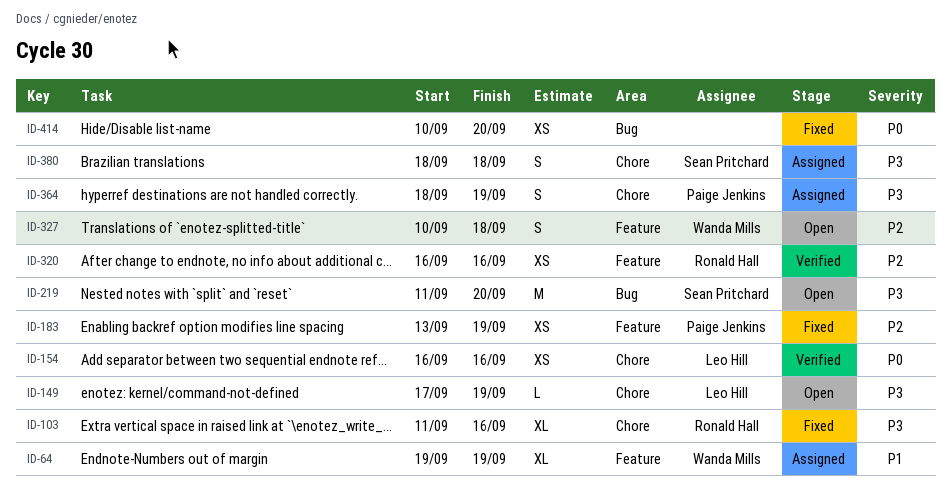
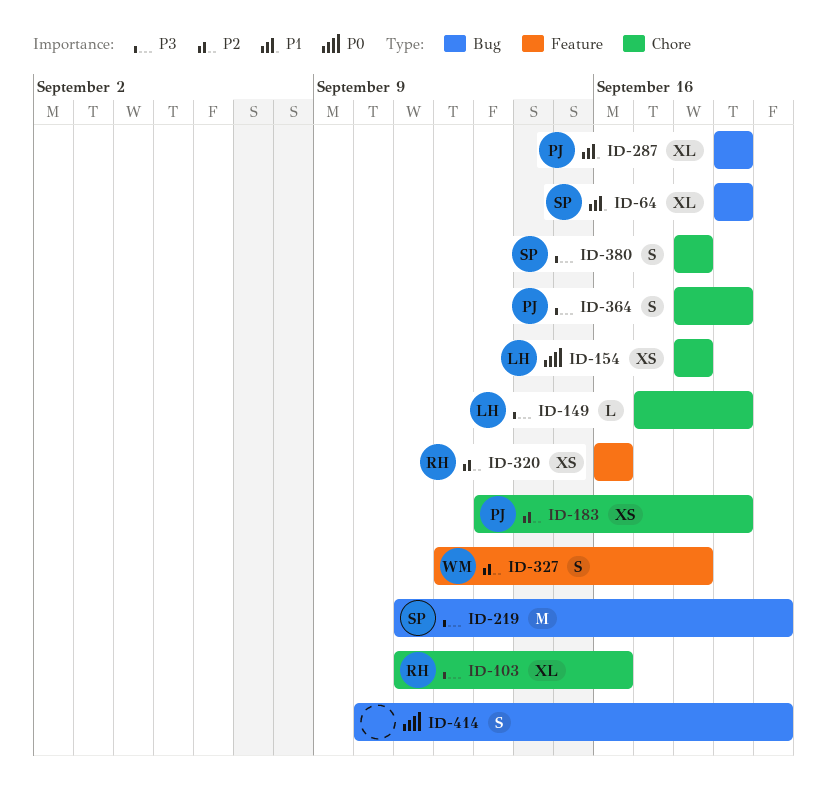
ID-64, owner: Wanda Mills -> Sean Pritchard
ID-64, label: Feature -> Bug
ID-154, start: Sep 16 -> Sep 18
ID-154, due: Sep 16 -> Sep 18
ID-183, label: Feature -> Chore
ID-287: none -> present
ID-327, start: Sep 10 -> Sep 12
ID-414, estimate: XS -> S

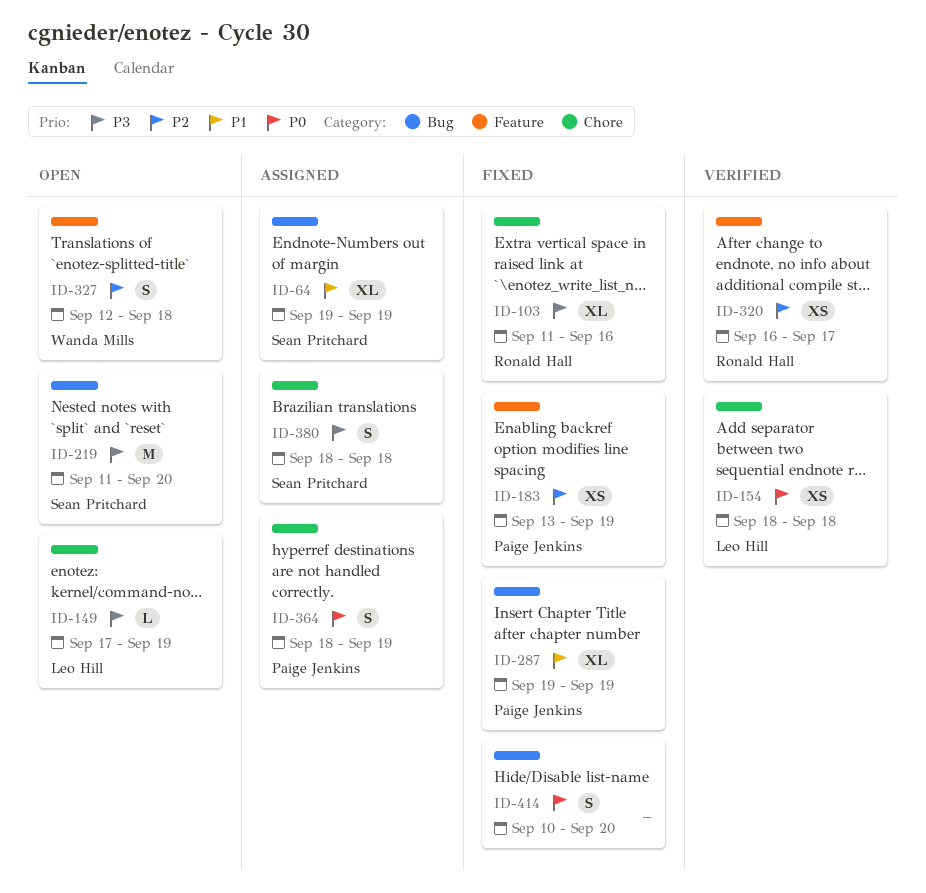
ID-183, label: Chore -> Feature
ID-320, due: Sep 16 -> Sep 17
ID-364, priority: P3 -> P0

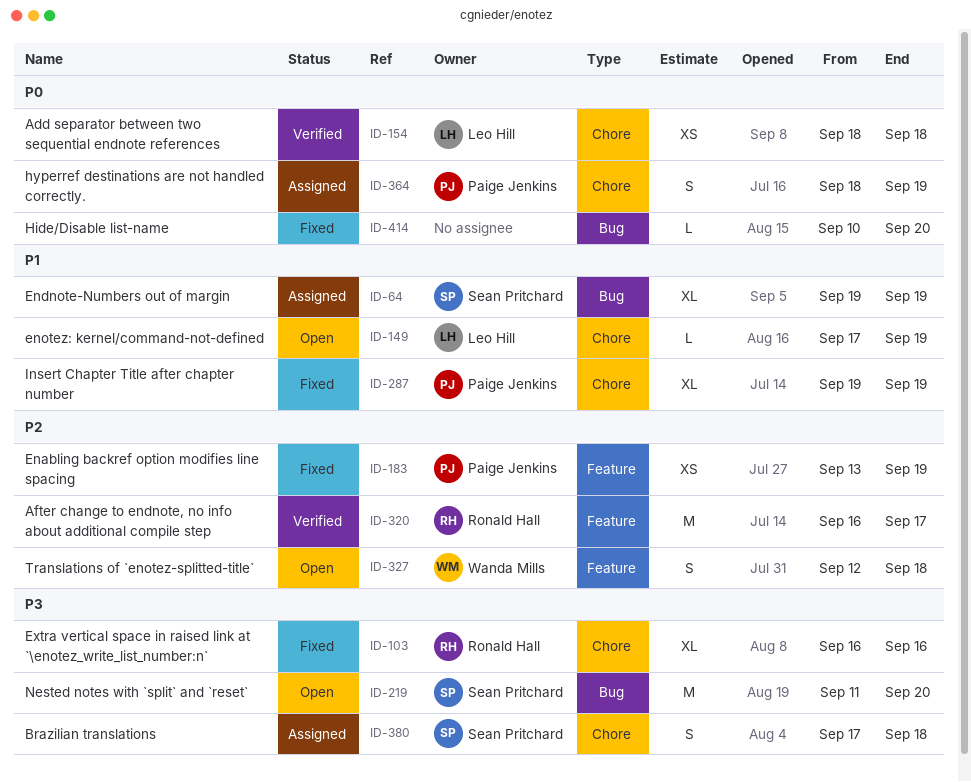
ID-103, start: Sep 11 -> Sep 16
ID-149, priority: P3 -> P1
ID-287, label: Bug -> Chore
ID-320, estimate: XS -> M
ID-380, start: Sep 18 -> Sep 17
ID-414, estimate: S -> L

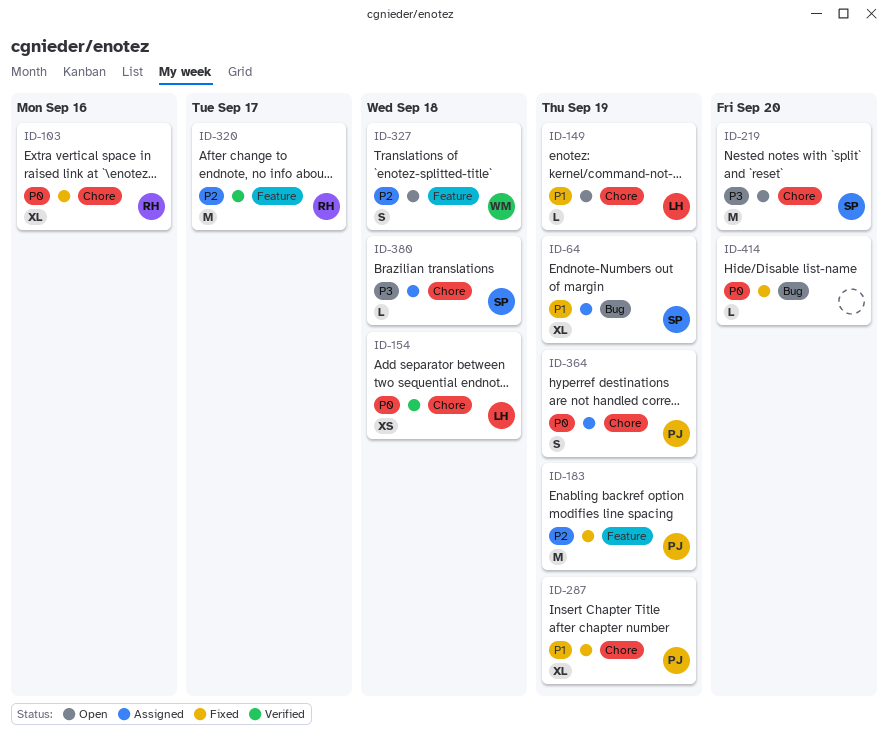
ID-103, priority: P3 -> P0
ID-183, estimate: XS -> M
ID-219, label: Bug -> Chore
ID-380, estimate: S -> L

